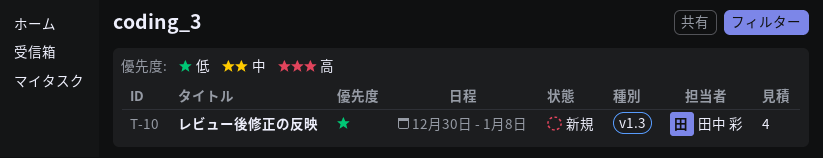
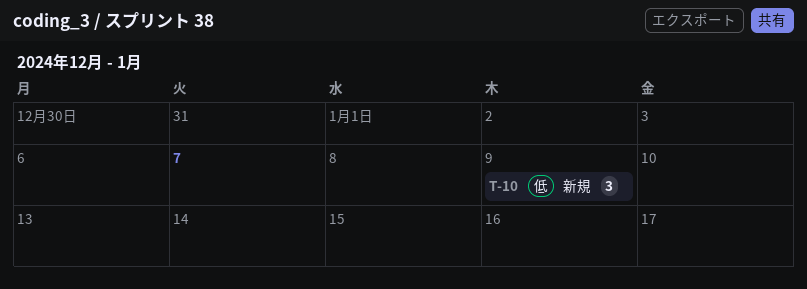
T-10, estimate: 4 -> 3
T-10, due: Jan 8 -> Jan 9

